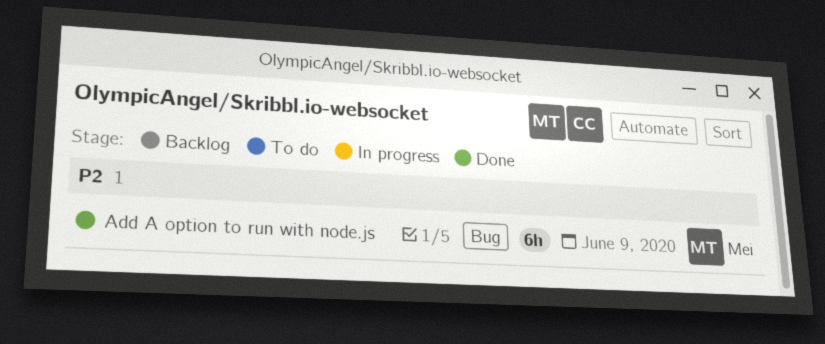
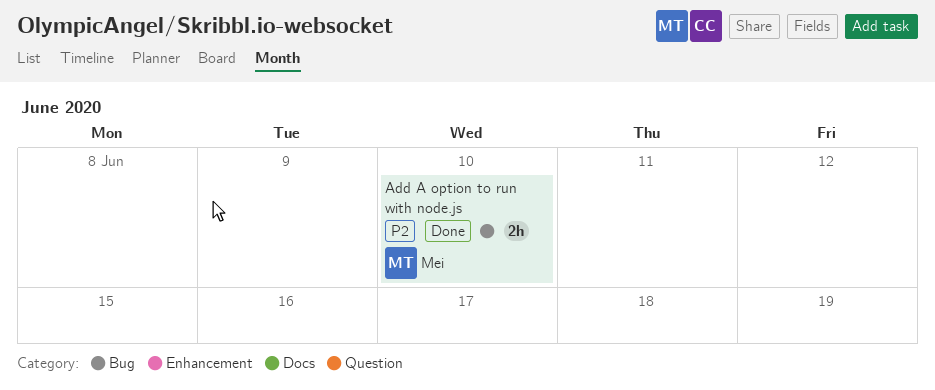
Add A option to run with node.js, estimate: 6h -> 2h
Add A option to run with node.js, due: Jun 9 -> Jun 10

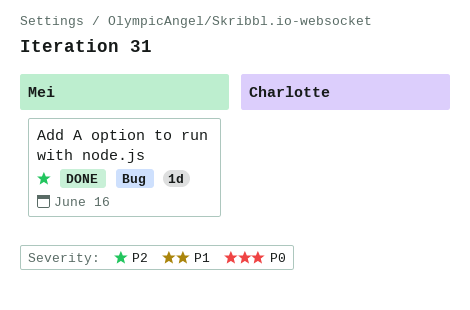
Add A option to run with node.js, estimate: 2h -> 1d
Add A option to run with node.js, due: Jun 10 -> Jun 16

